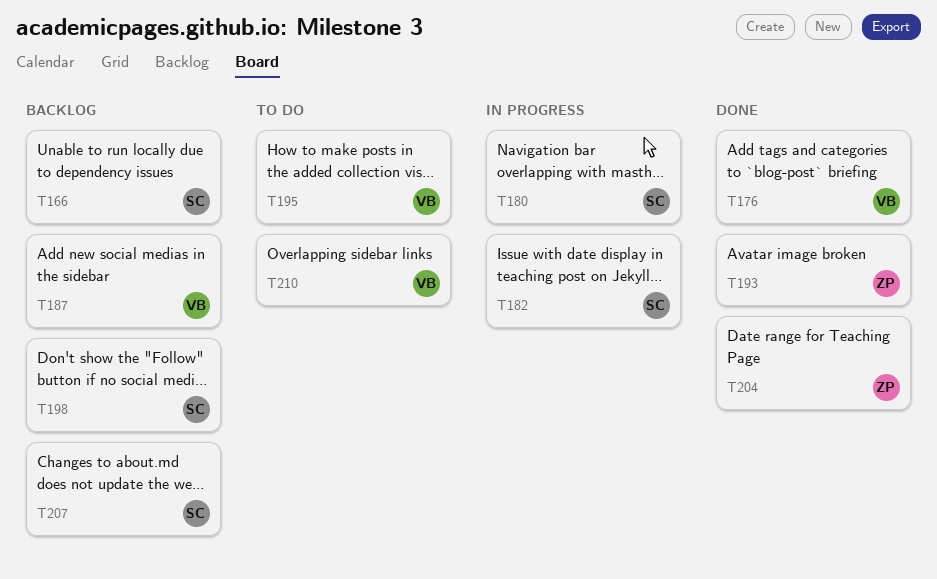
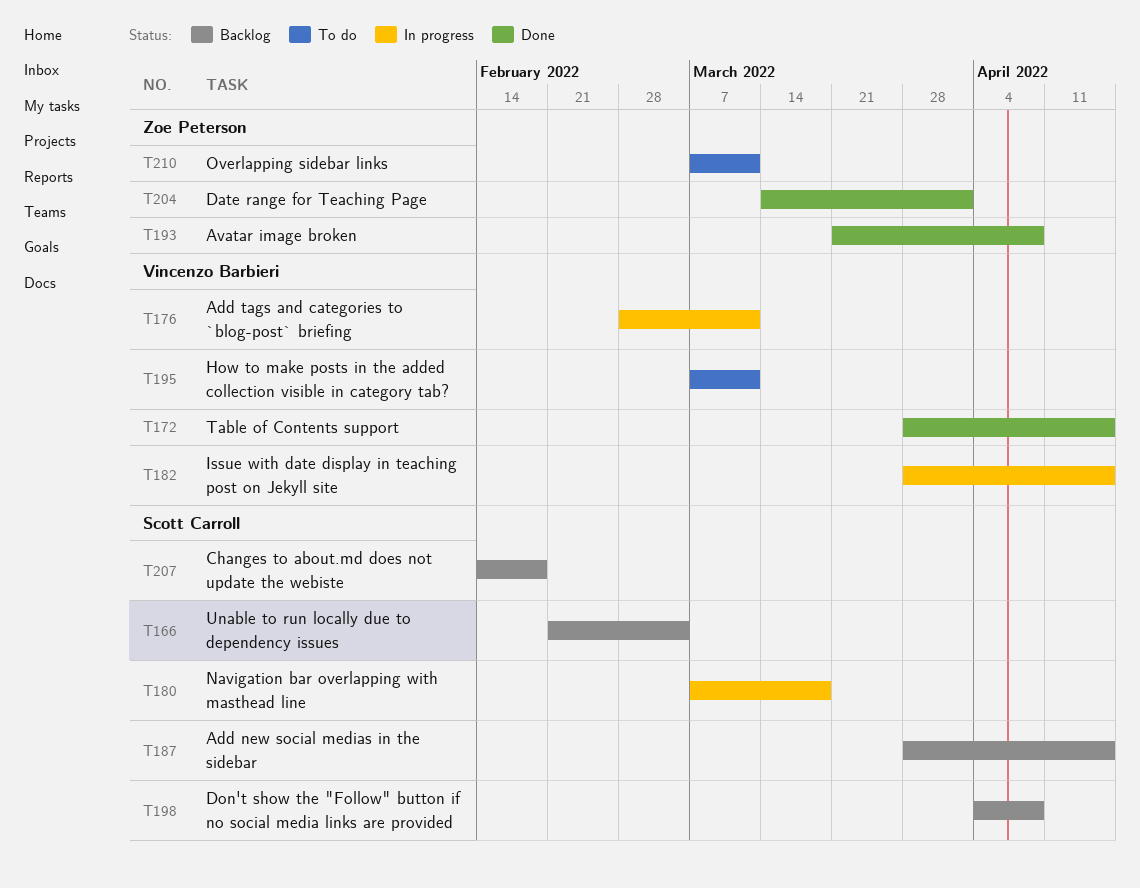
T172: none -> present
T176, status: Done -> In progress
T182, owner: Scott Carroll -> Vincenzo Barbieri
T187, owner: Vincenzo Barbieri -> Scott Carroll
T210, owner: Vincenzo Barbieri -> Zoe Peterson

